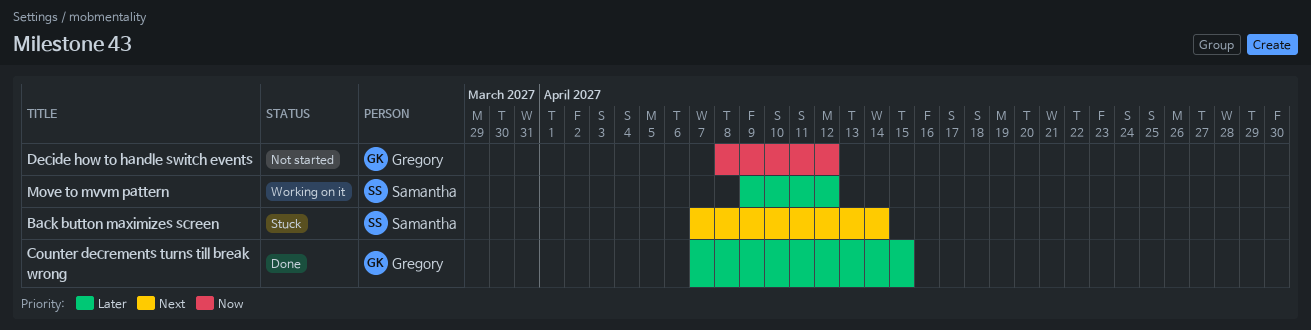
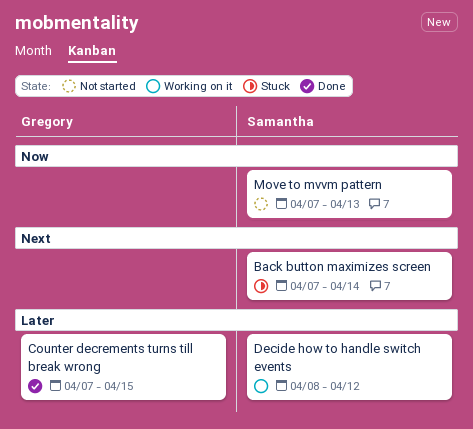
Decide how to handle switch events, status: Not started -> Working on it
Decide how to handle switch events, owner: Gregory -> Samantha
Decide how to handle switch events, priority: Now -> Later
Move to mvvm pattern, status: Working on it -> Not started
Move to mvvm pattern, priority: Later -> Now
Move to mvvm pattern, start: Apr 9 -> Apr 7
Move to mvvm pattern, due: Apr 12 -> Apr 13

